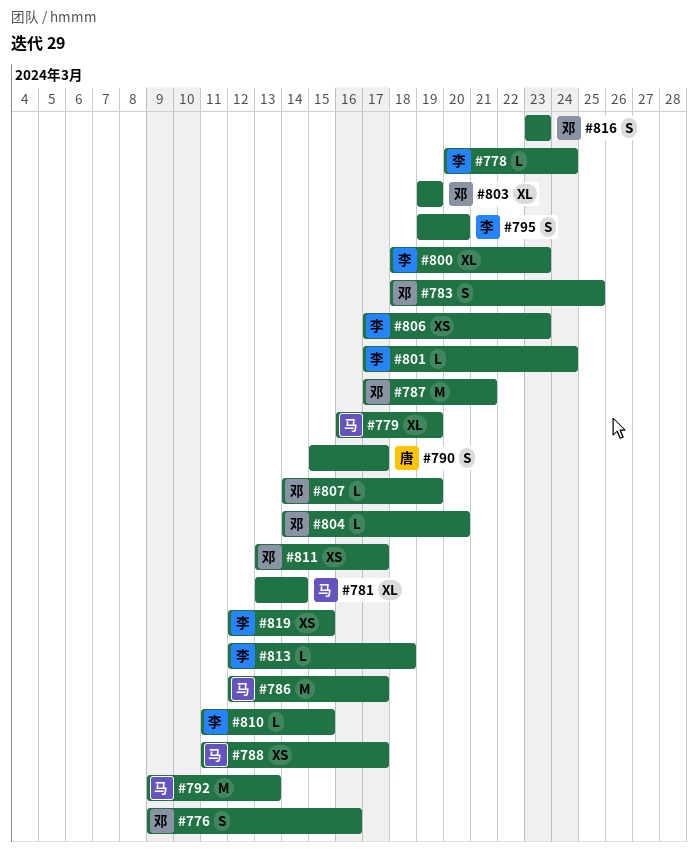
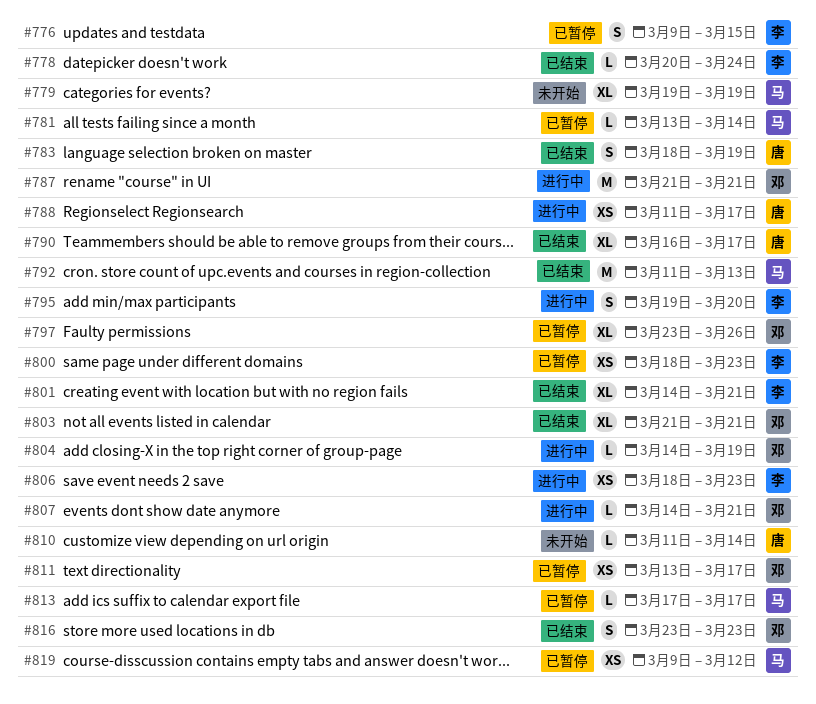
#776, owner: 邓 -> 李
#776, due: Mar 16 -> Mar 15
#779, start: Mar 16 -> Mar 19
#781, estimate: XL -> L
#783, owner: 邓 -> 唐
#783, due: Mar 25 -> Mar 19
#786: present -> none
#787, start: Mar 17 -> Mar 21
#788, owner: 马 -> 唐
#790, estimate: S -> XL
#790, start: Mar 15 -> Mar 16
#792, start: Mar 9 -> Mar 11
#797: none -> present
#800, estimate: XL -> XS
#801, estimate: L -> XL
#801, start: Mar 17 -> Mar 14
#801, due: Mar 24 -> Mar 21
#803, start: Mar 19 -> Mar 21
#803, due: Mar 19 -> Mar 21
#804, due: Mar 20 -> Mar 19
#806, start: Mar 17 -> Mar 18
#807, due: Mar 19 -> Mar 21
#810, owner: 李 -> 唐
#810, due: Mar 15 -> Mar 14
#813, owner: 李 -> 马
#813, start: Mar 12 -> Mar 17
#813, due: Mar 18 -> Mar 17
#819, owner: 李 -> 马
#819, start: Mar 12 -> Mar 9
#819, due: Mar 15 -> Mar 12

